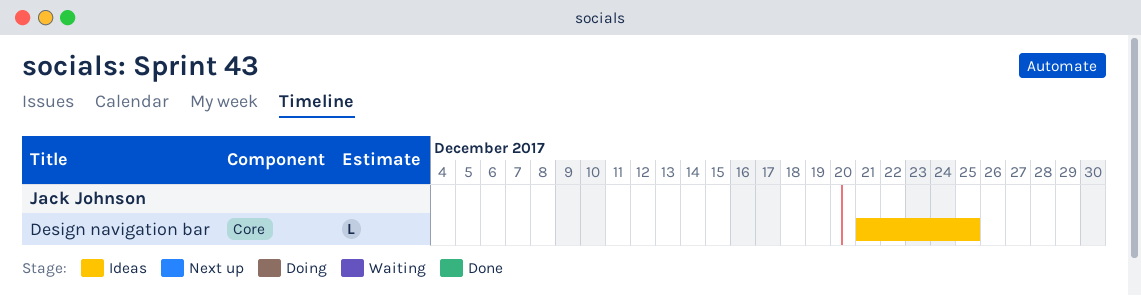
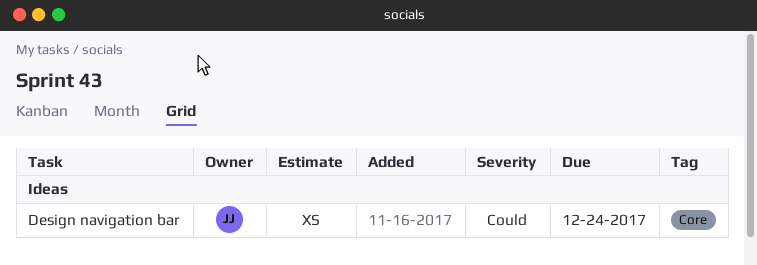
Design navigation bar, estimate: L -> XS
Design navigation bar, due: Dec 25 -> Dec 24

